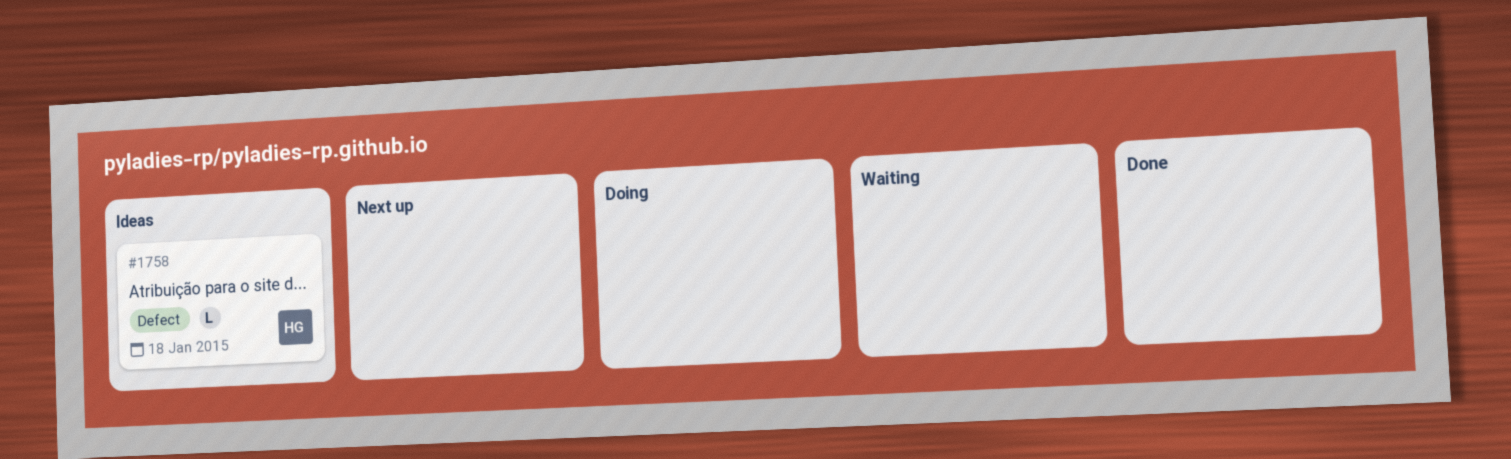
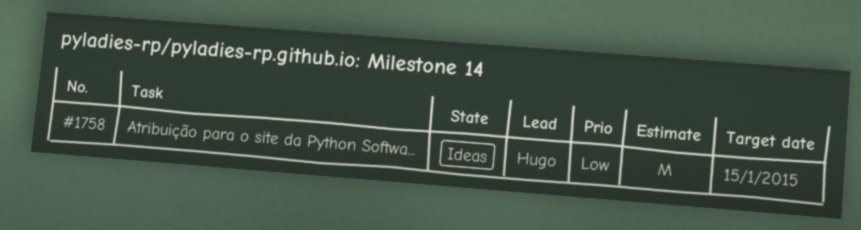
#1758, estimate: L -> M
#1758, due: Jan 18 -> Jan 15

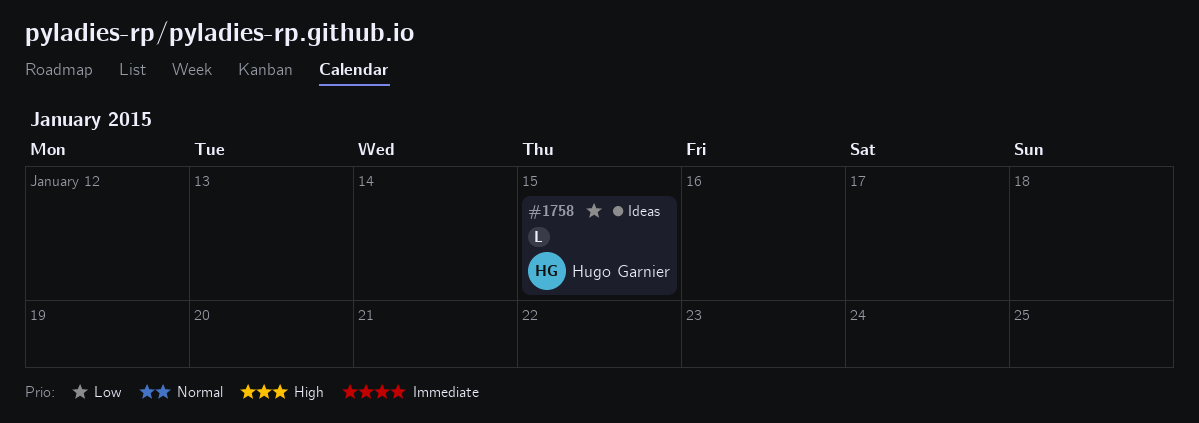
#1758, estimate: M -> L

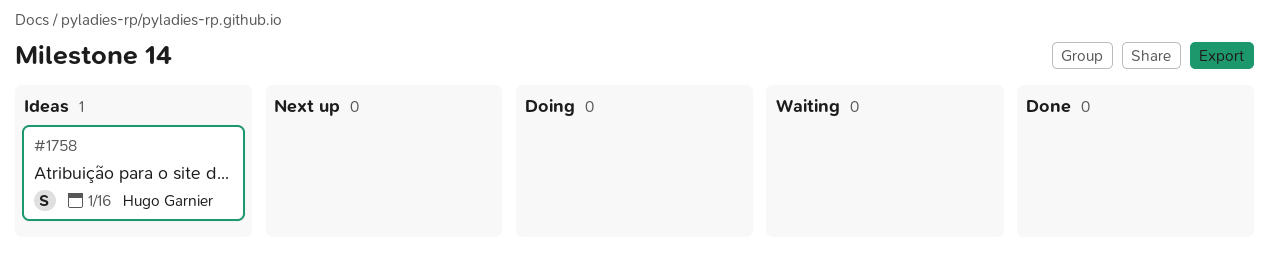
#1758, estimate: L -> S
#1758, due: Jan 15 -> Jan 16

